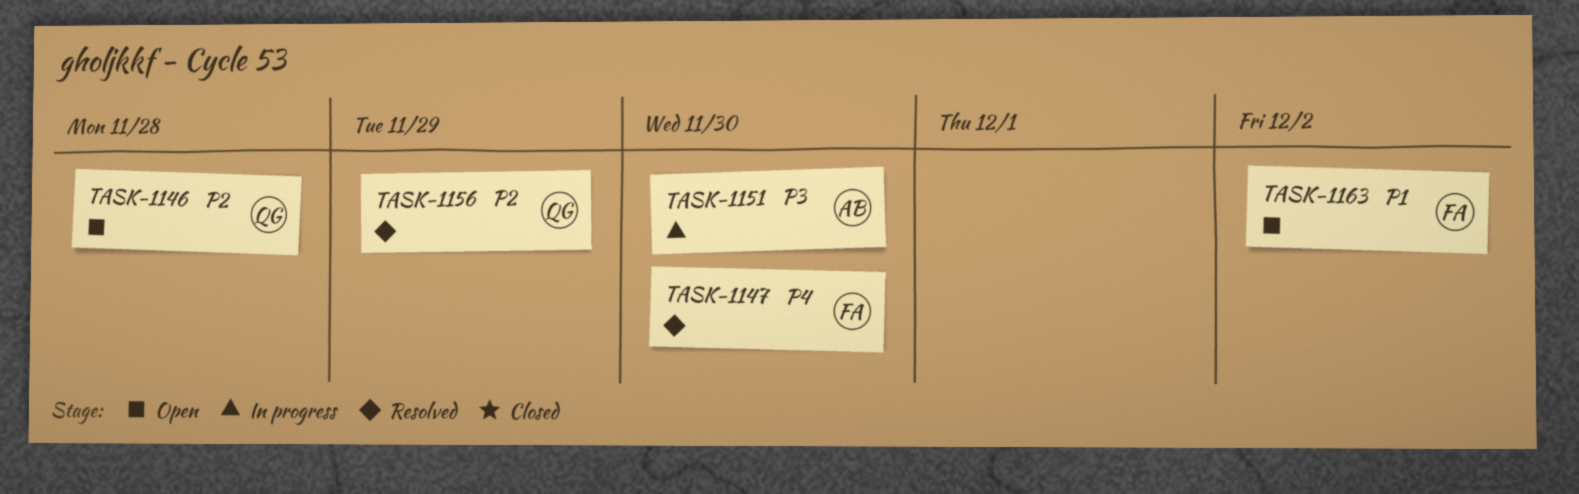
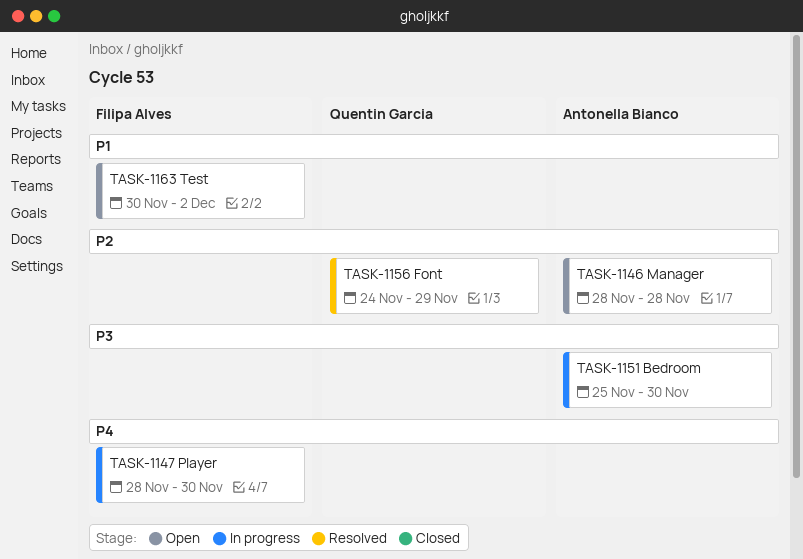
TASK-1146, owner: Quentin Garcia -> Antonella Bianco
TASK-1147, status: Resolved -> In progress

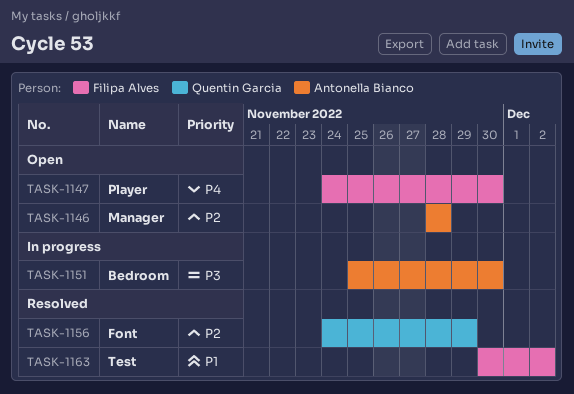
TASK-1147, status: In progress -> Open
TASK-1147, start: Nov 28 -> Nov 24
TASK-1163, status: Open -> Resolved

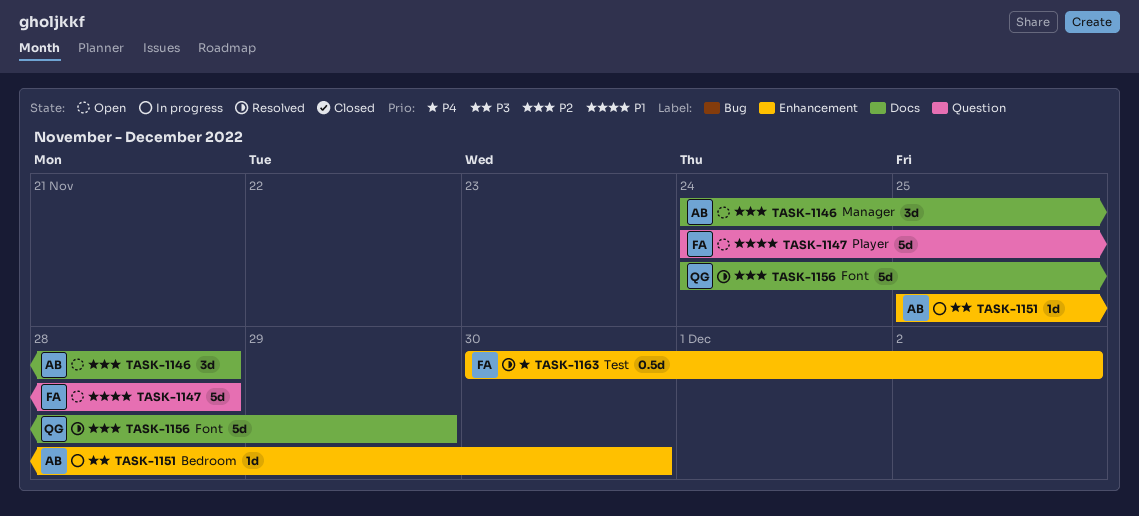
TASK-1146, start: Nov 28 -> Nov 24
TASK-1147, priority: P4 -> P1
TASK-1147, due: Nov 30 -> Nov 28
TASK-1163, priority: P1 -> P4

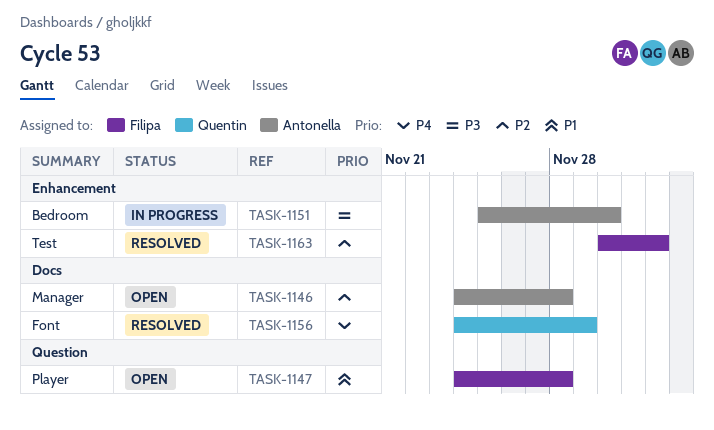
TASK-1156, priority: P2 -> P4
TASK-1163, priority: P4 -> P2

